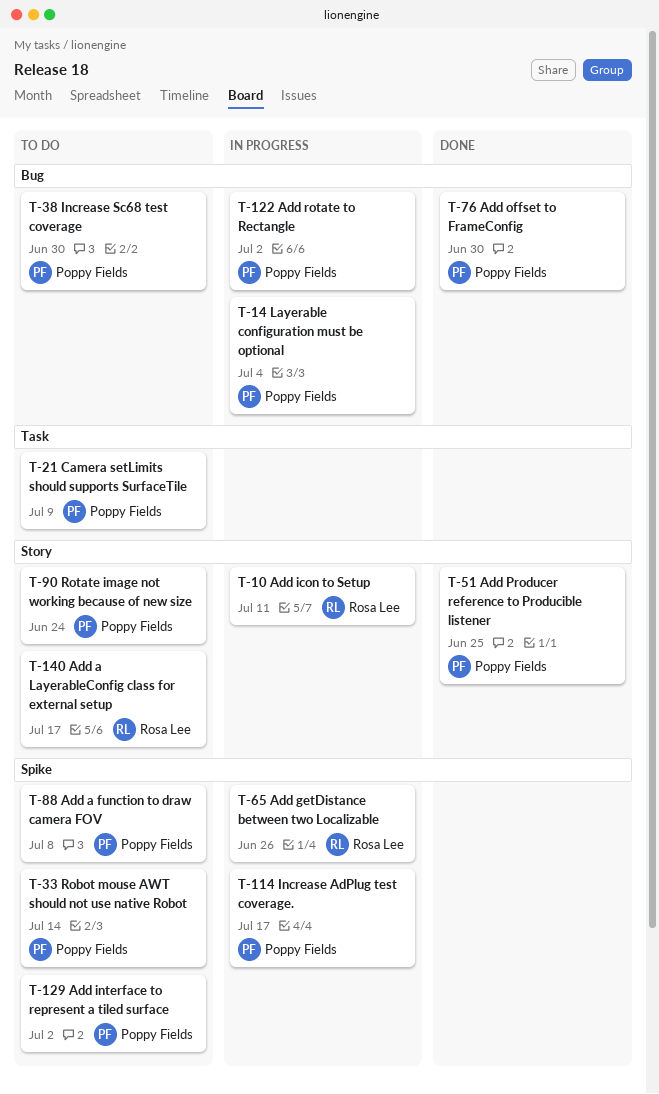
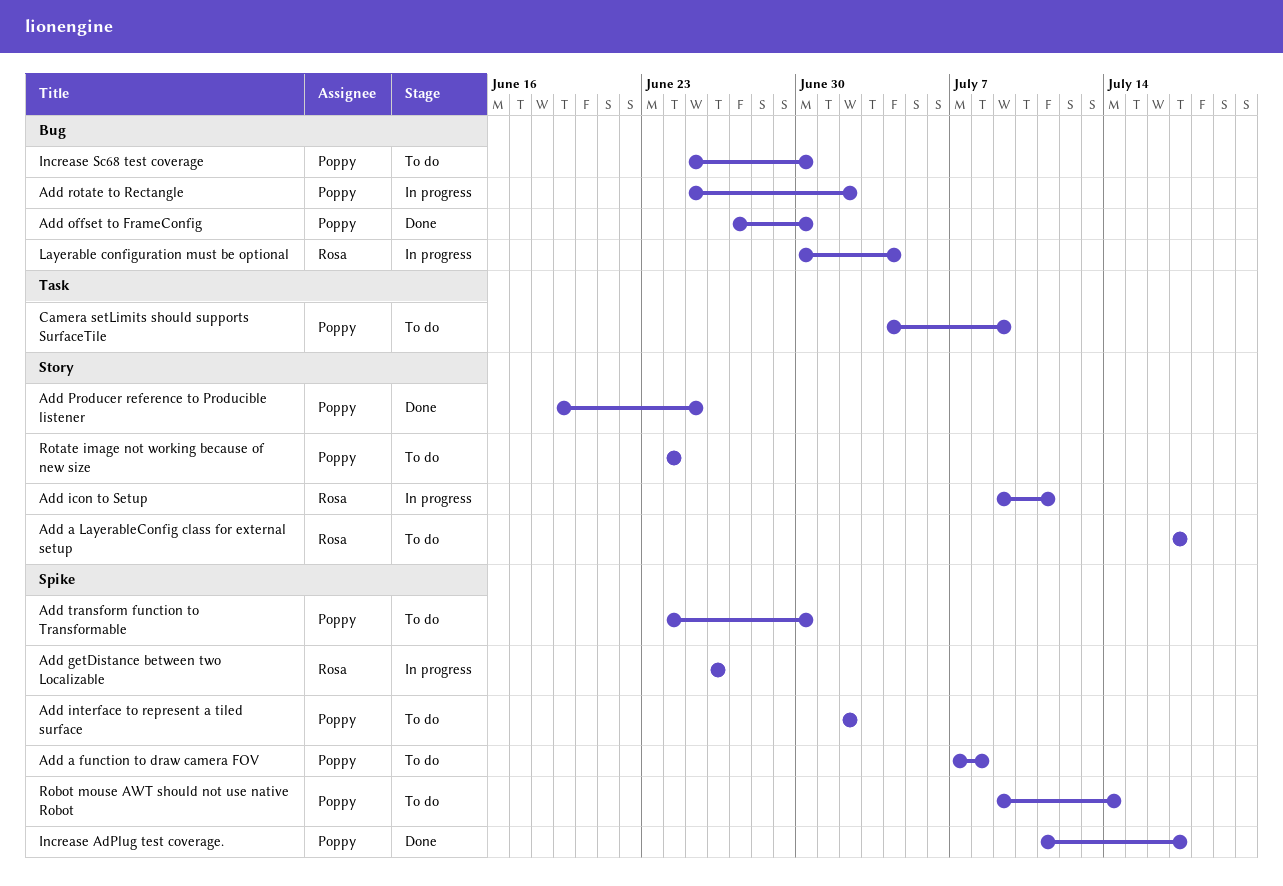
Add transform function to Transformable: none -> present
Increase AdPlug test coverage., status: In progress -> Done
Layerable configuration must be optional, owner: Poppy Fields -> Rosa Lee

